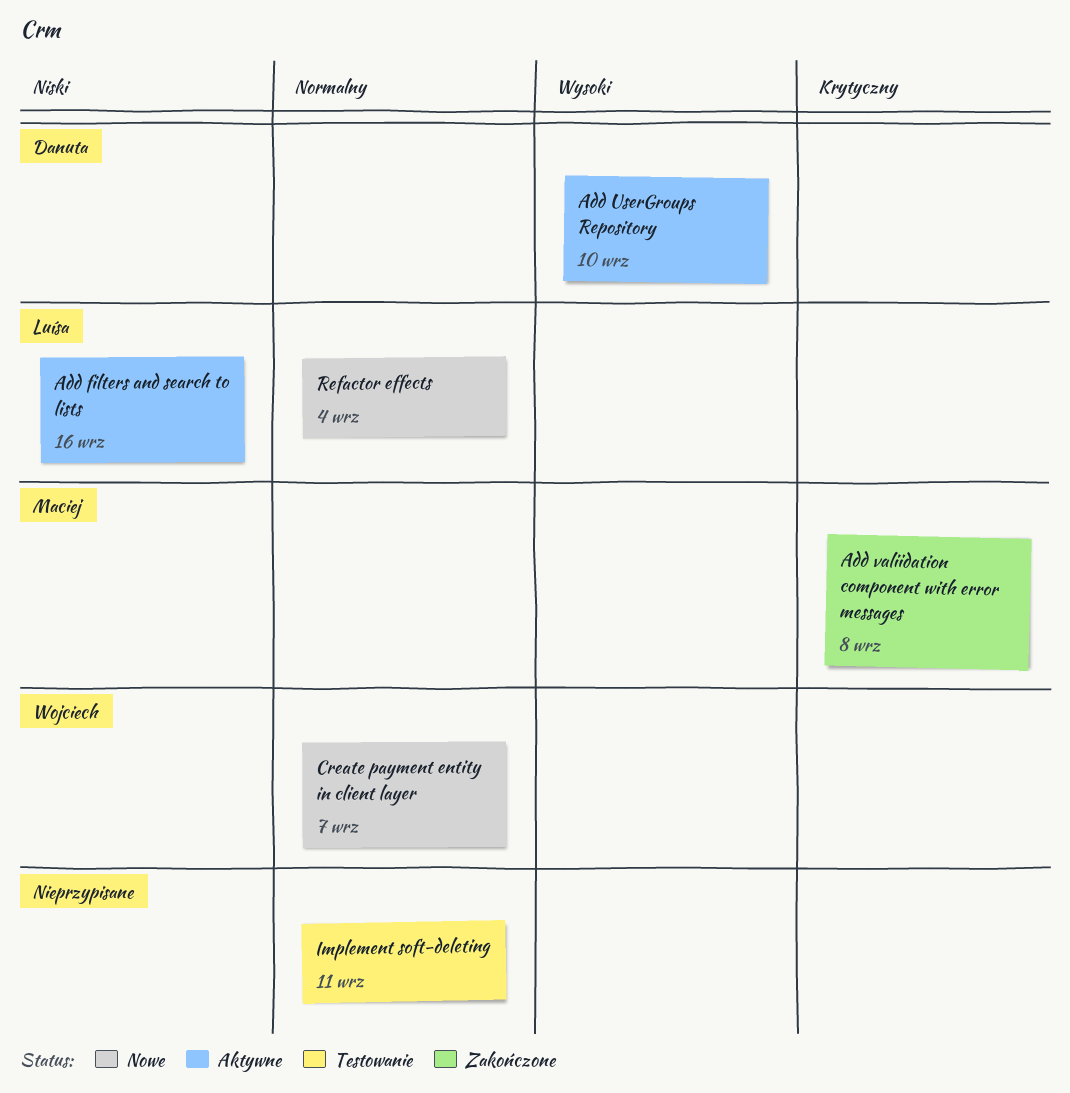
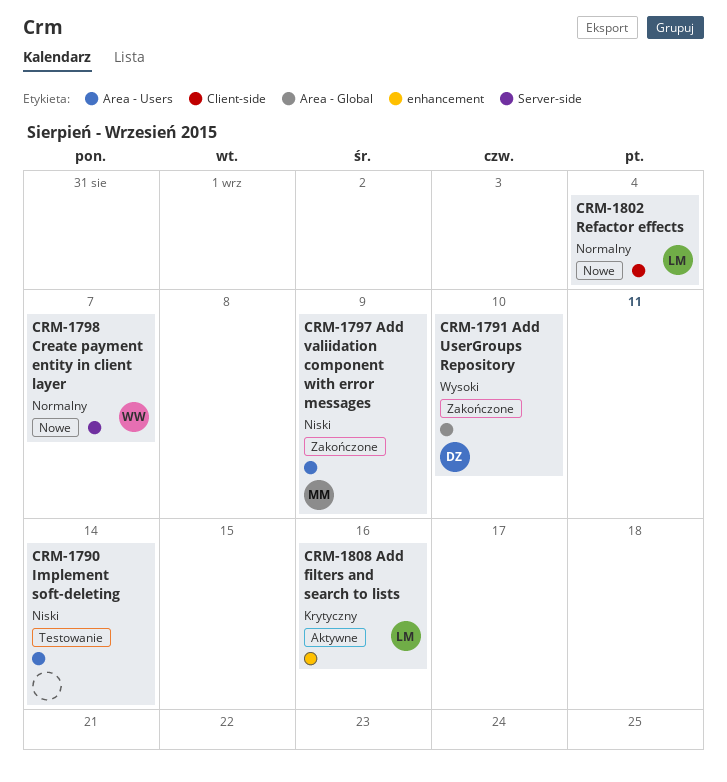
Add filters and search to lists, priority: Niski -> Krytyczny
Add UserGroups Repository, status: Aktywne -> Zakończone
Add valiidation component with error messages, priority: Krytyczny -> Niski
Add valiidation component with error messages, due: Sep 8 -> Sep 9
Implement soft-deleting, priority: Normalny -> Niski
Implement soft-deleting, due: Sep 11 -> Sep 14

